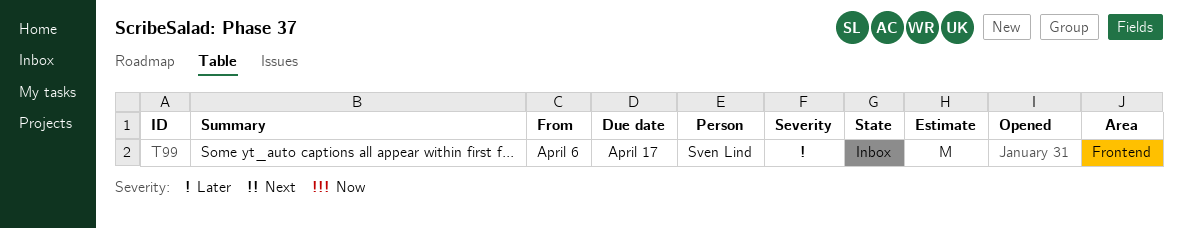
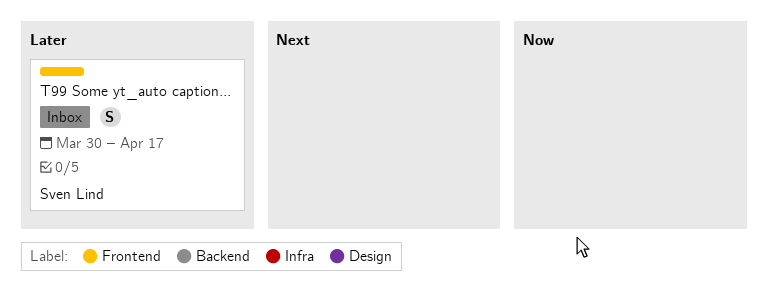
T99, estimate: M -> S
T99, start: Apr 6 -> Mar 30

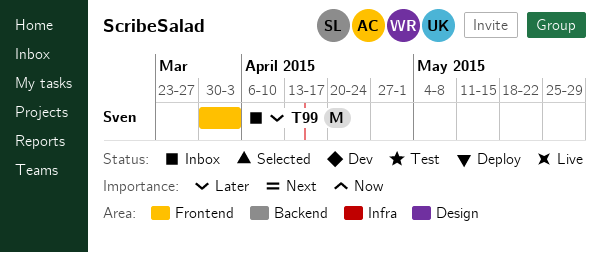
T99, estimate: S -> M
T99, due: Apr 17 -> Apr 3

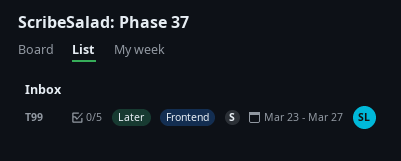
T99, estimate: M -> S
T99, start: Mar 30 -> Mar 23
T99, due: Apr 3 -> Mar 27

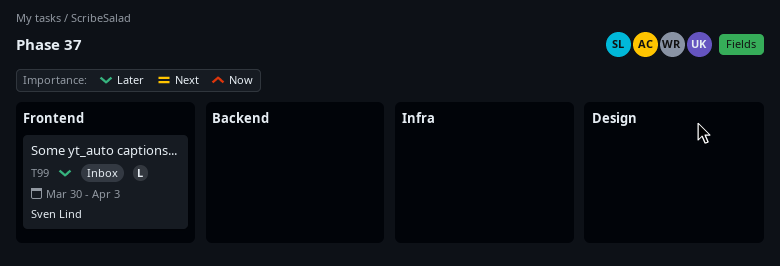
T99, estimate: S -> L
T99, start: Mar 23 -> Mar 30
T99, due: Mar 27 -> Apr 3

